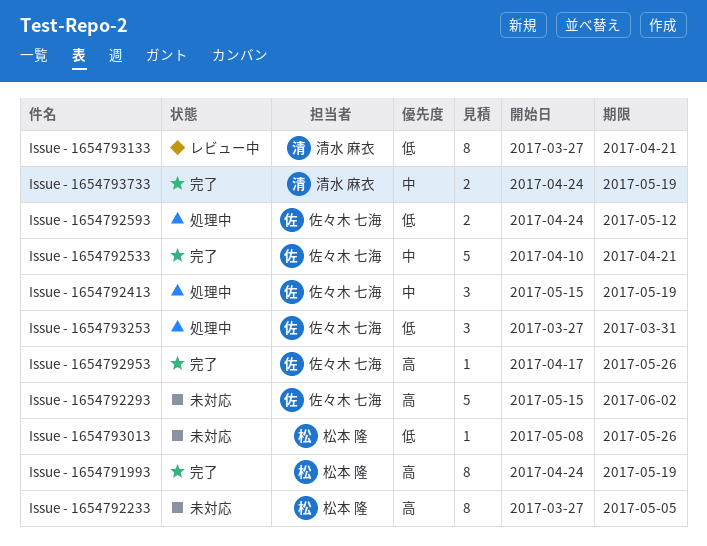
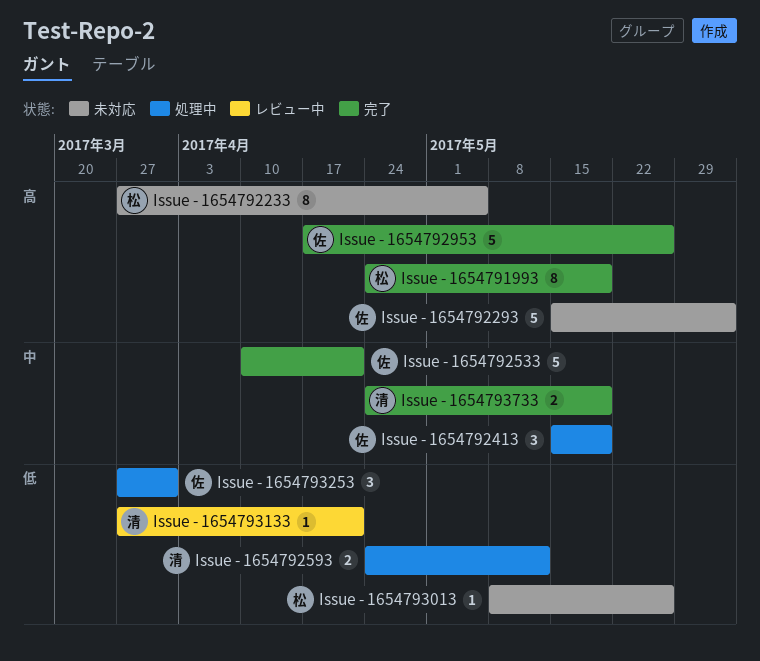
Issue - 1654792593, owner: 佐々木 七海 -> 清水 麻衣
Issue - 1654792953, estimate: 1 -> 5
Issue - 1654793133, estimate: 8 -> 1

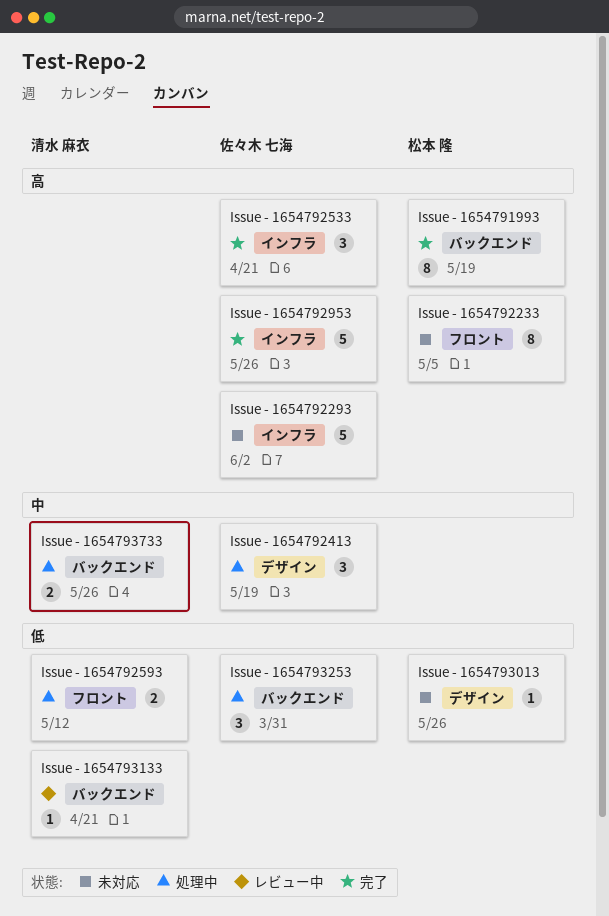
Issue - 1654792533, priority: 中 -> 高
Issue - 1654792533, estimate: 5 -> 3
Issue - 1654793733, status: 完了 -> 処理中
Issue - 1654793733, due: May 19 -> May 26

